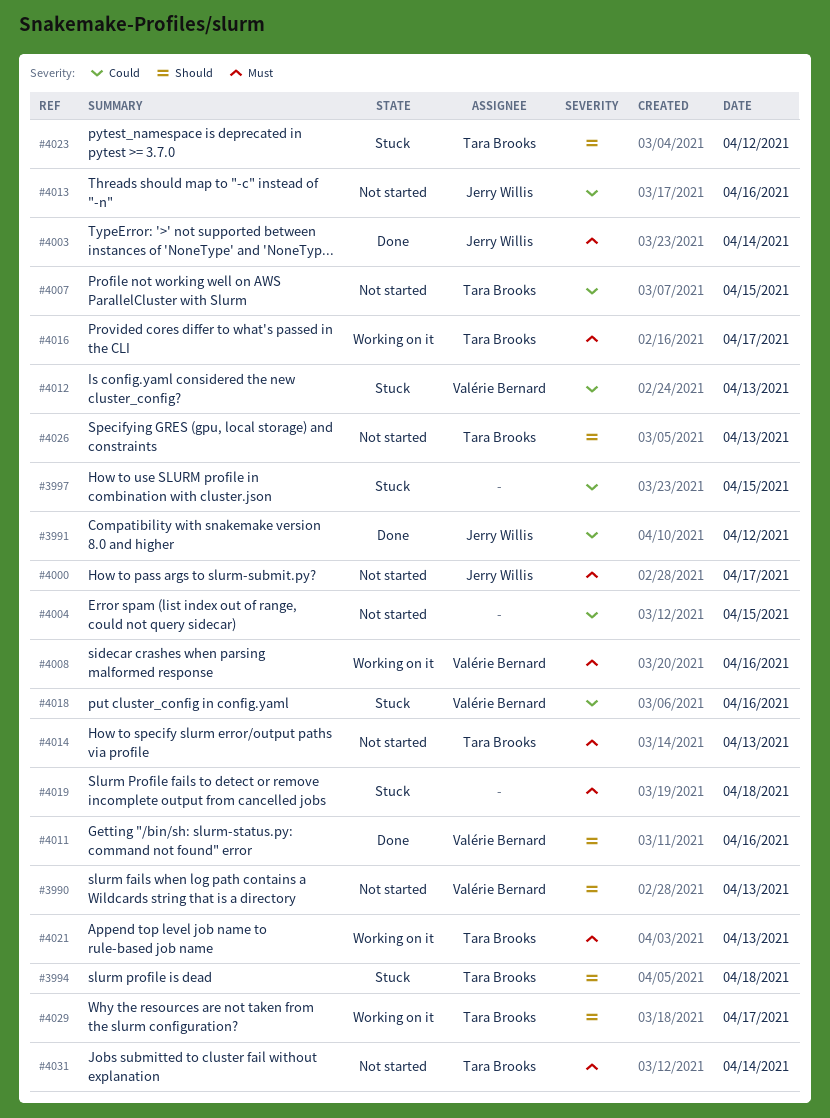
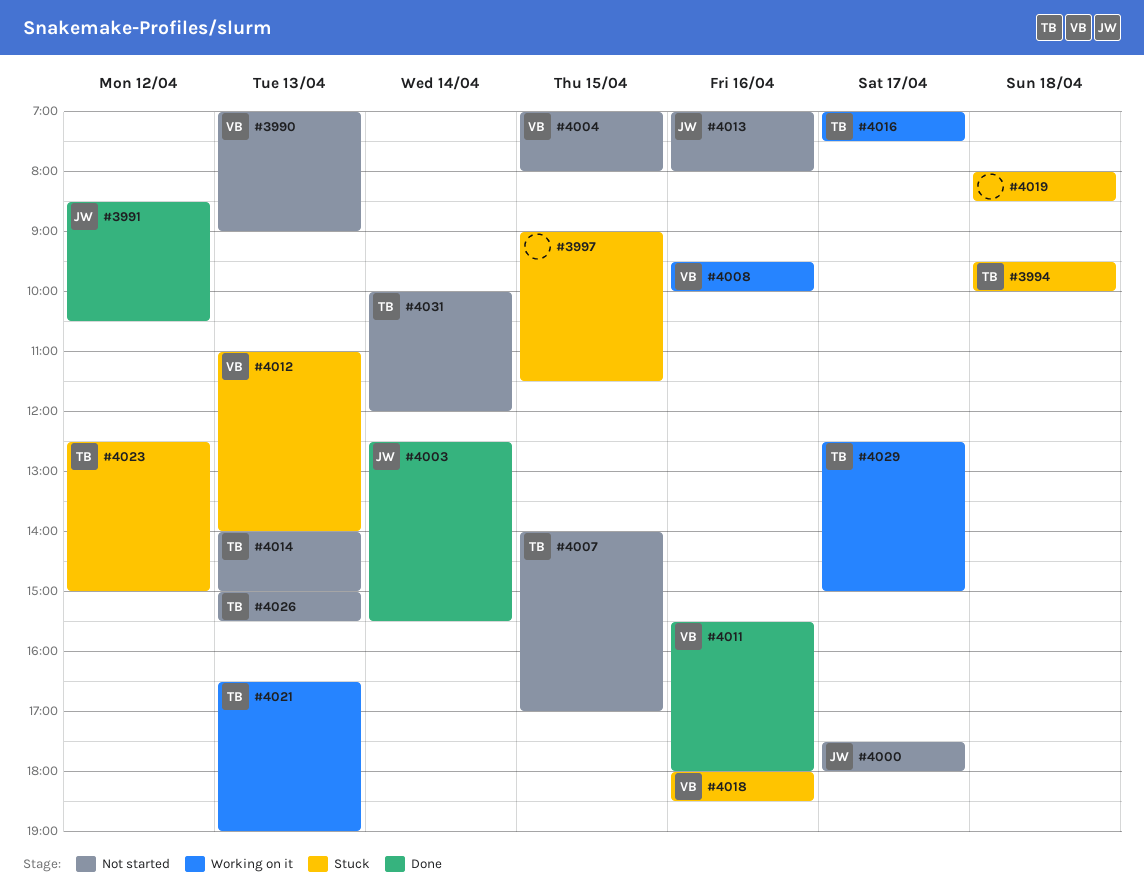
#4004, owner: none -> Valérie Bernard

